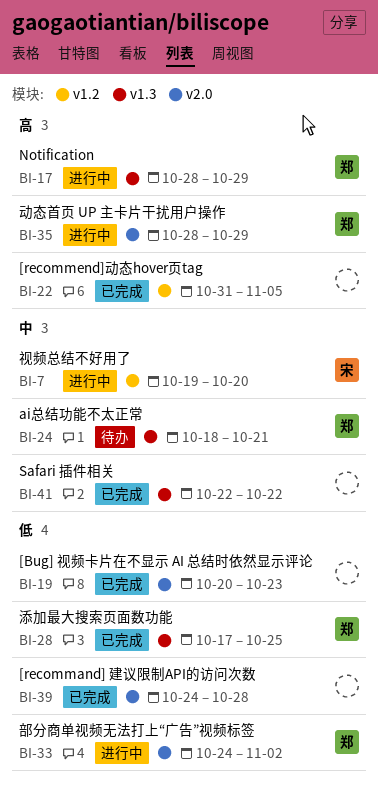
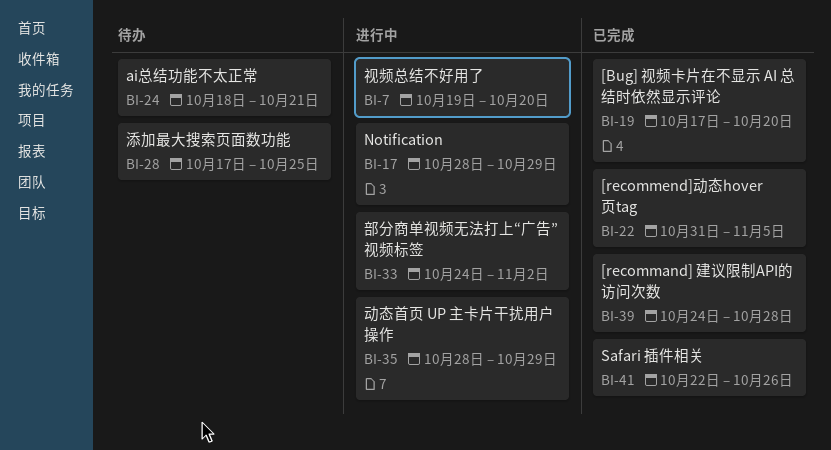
BI-19, start: Oct 20 -> Oct 17
BI-19, due: Oct 23 -> Oct 20
BI-28, status: 已完成 -> 待办
BI-41, due: Oct 22 -> Oct 26

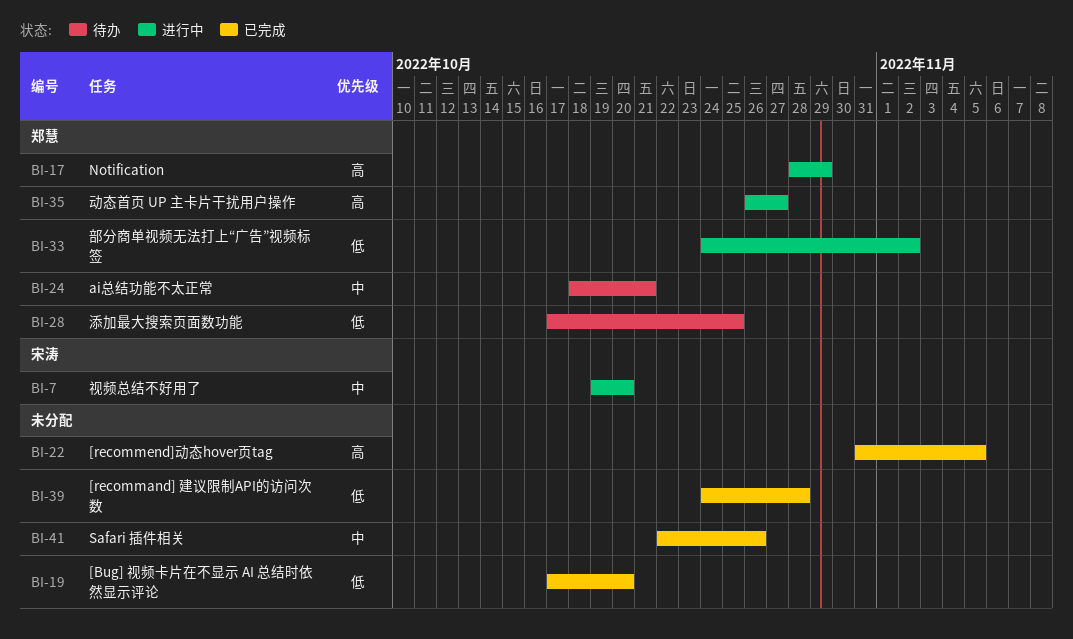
BI-35, start: Oct 28 -> Oct 26
BI-35, due: Oct 29 -> Oct 27

